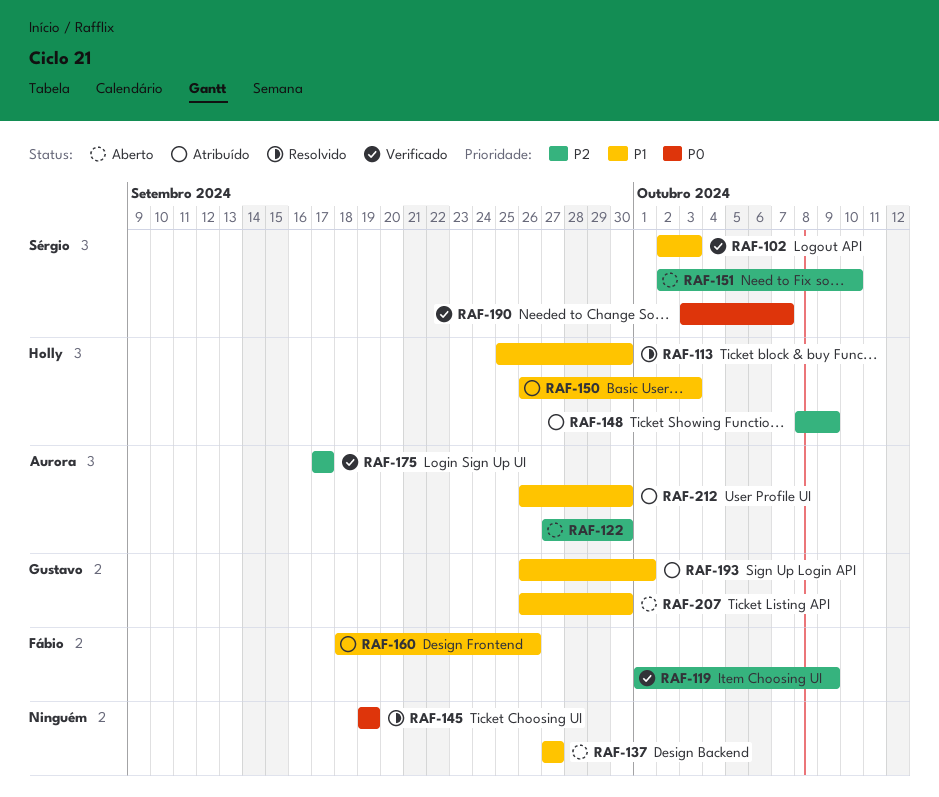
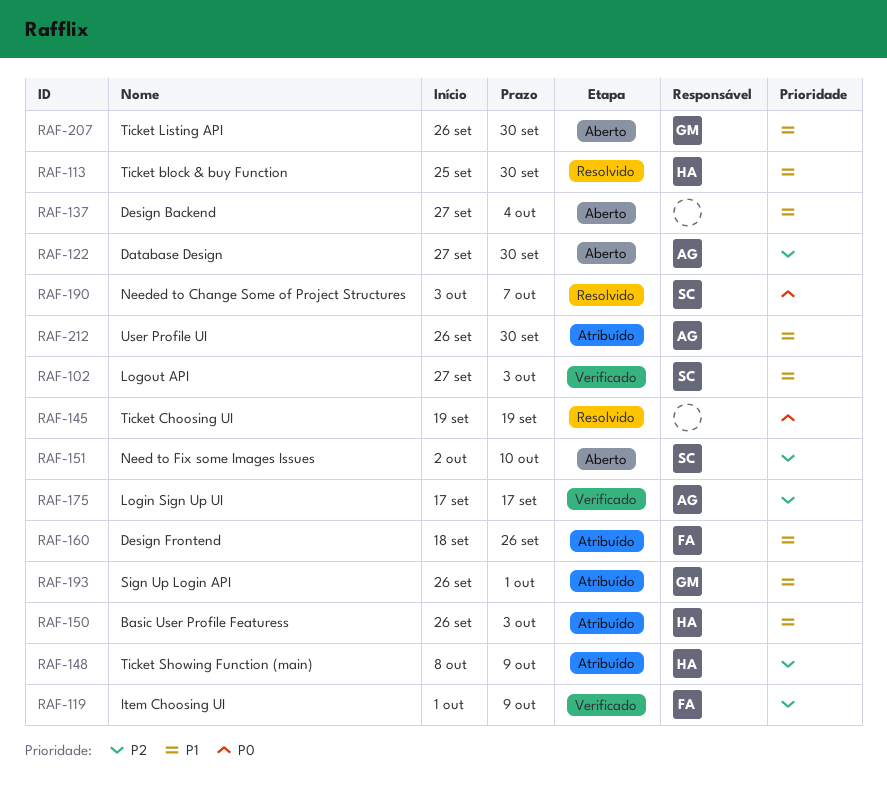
RAF-102, start: Oct 2 -> Sep 27
RAF-137, due: Sep 27 -> Oct 4
RAF-190, status: Verificado -> Resolvido

